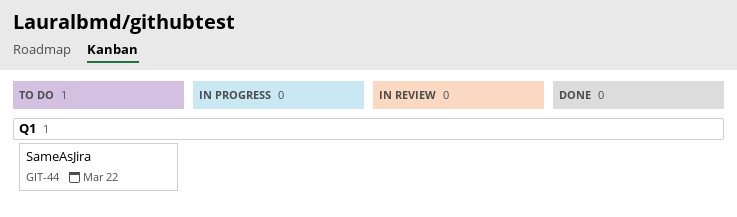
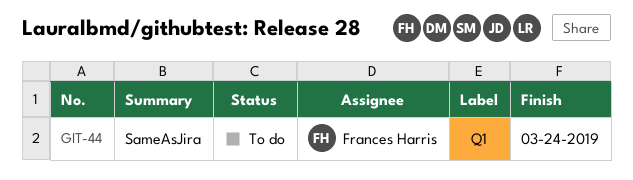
GIT-44, due: Mar 22 -> Mar 24

